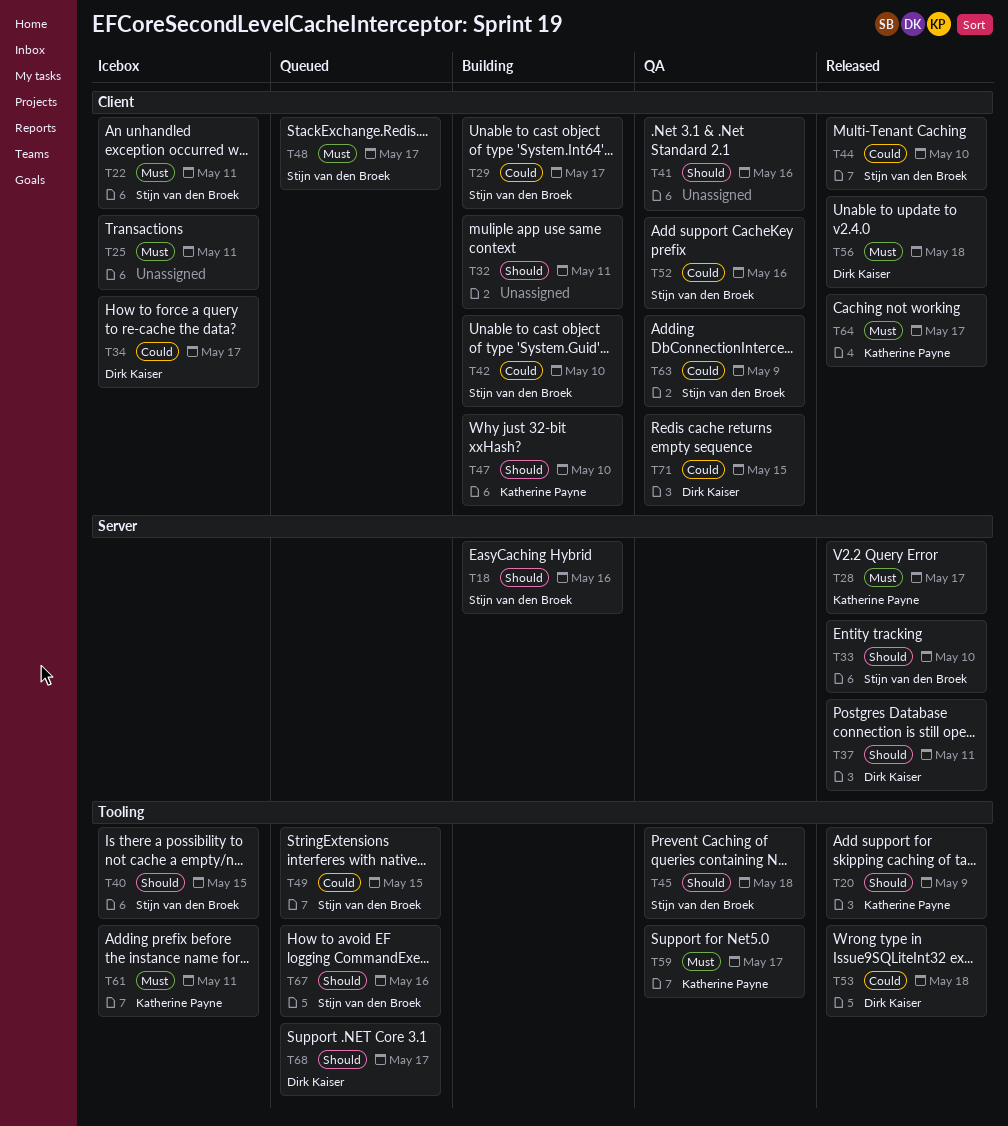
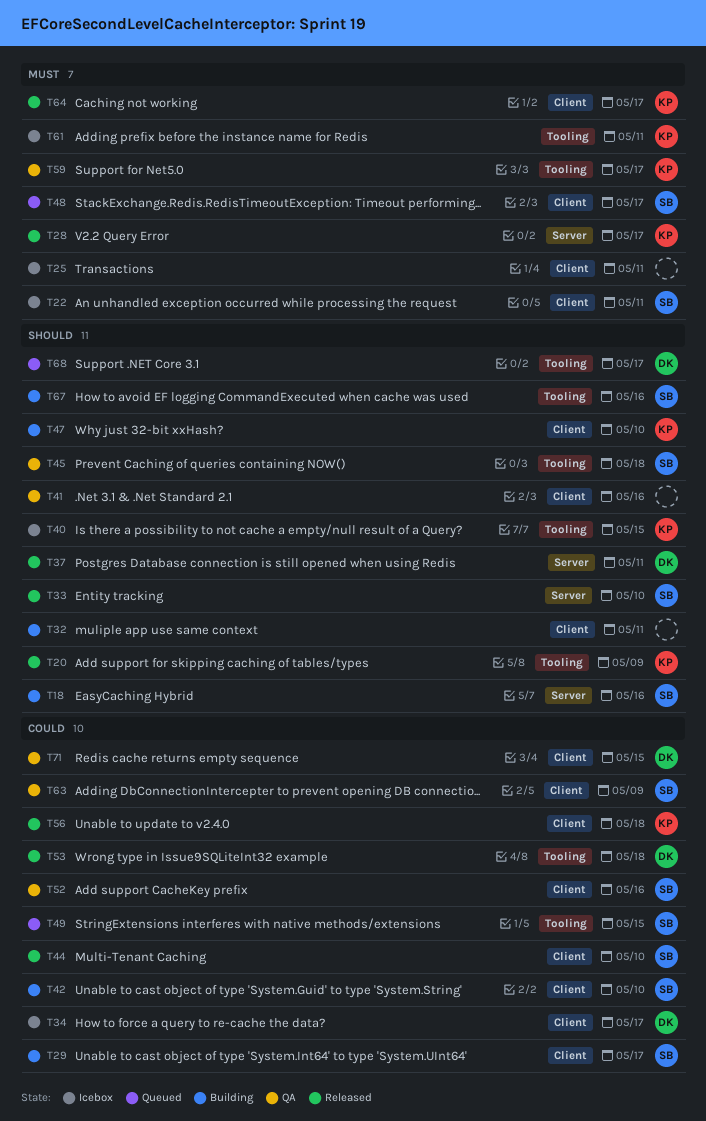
T40, owner: Stijn van den Broek -> Katherine Payne
T56, owner: Dirk Kaiser -> Katherine Payne
T56, priority: Must -> Could
T67, status: Queued -> Building

